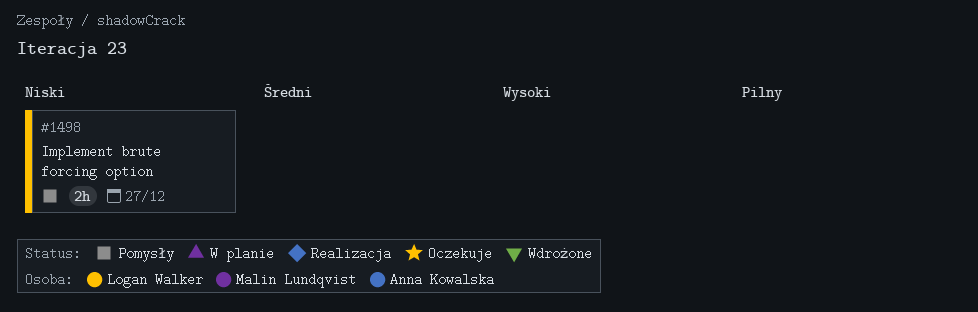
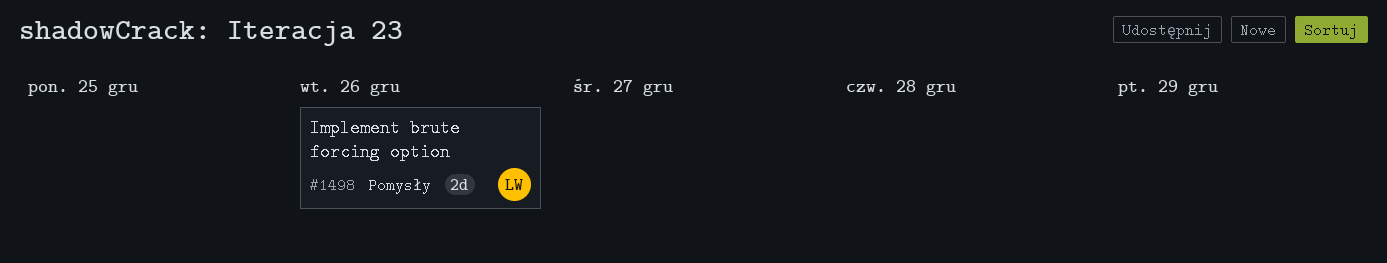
#1498, estimate: 2h -> 2d
#1498, due: Dec 27 -> Dec 26

